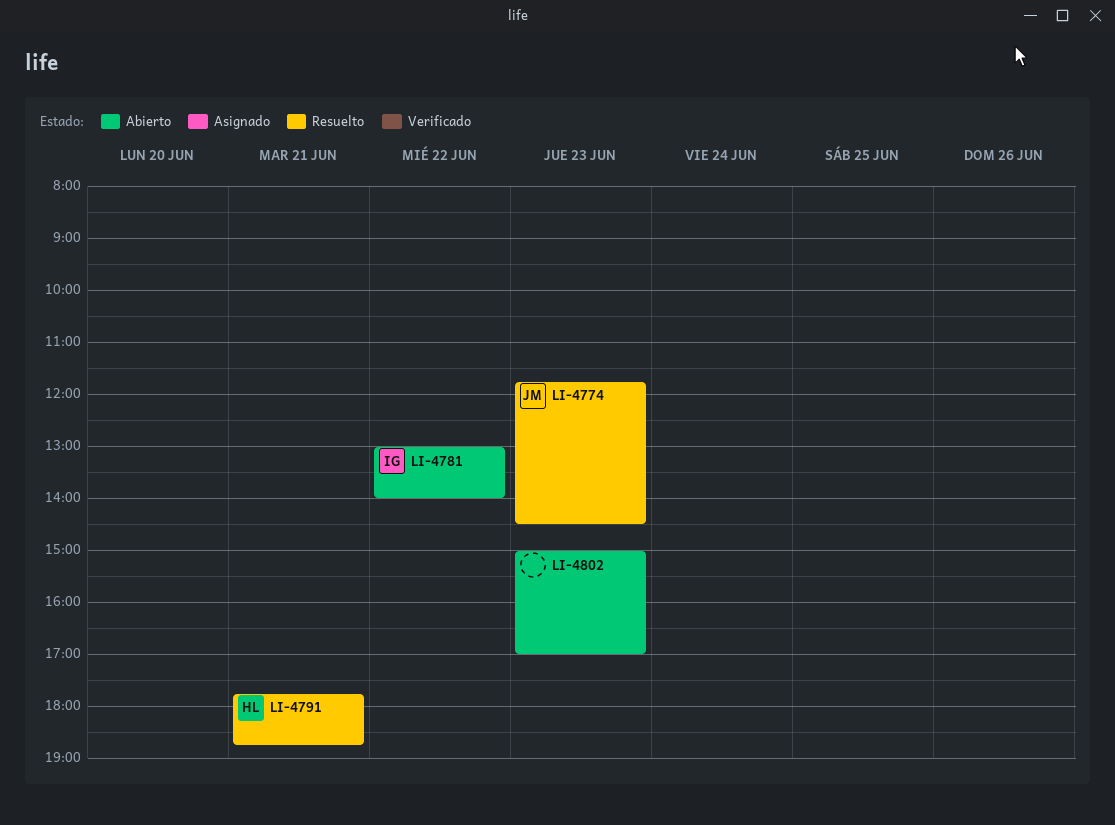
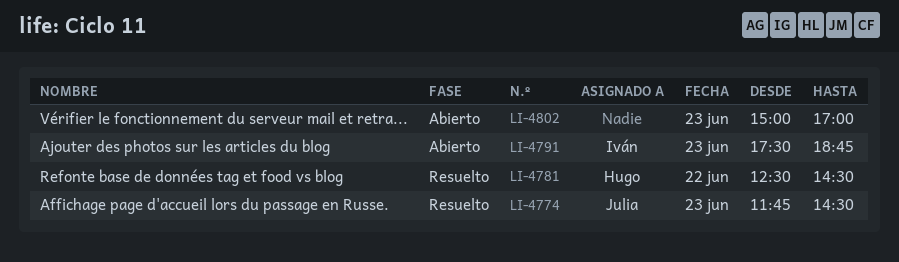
LI-4781, status: Abierto -> Resuelto
LI-4781, owner: Iván -> Hugo
LI-4781, begins: 13:00 -> 12:30
LI-4781, ends: 14:00 -> 14:30
LI-4791, status: Resuelto -> Abierto
LI-4791, owner: Hugo -> Iván
LI-4791, day: Jun 21 -> Jun 23
LI-4791, begins: 17:45 -> 17:30

